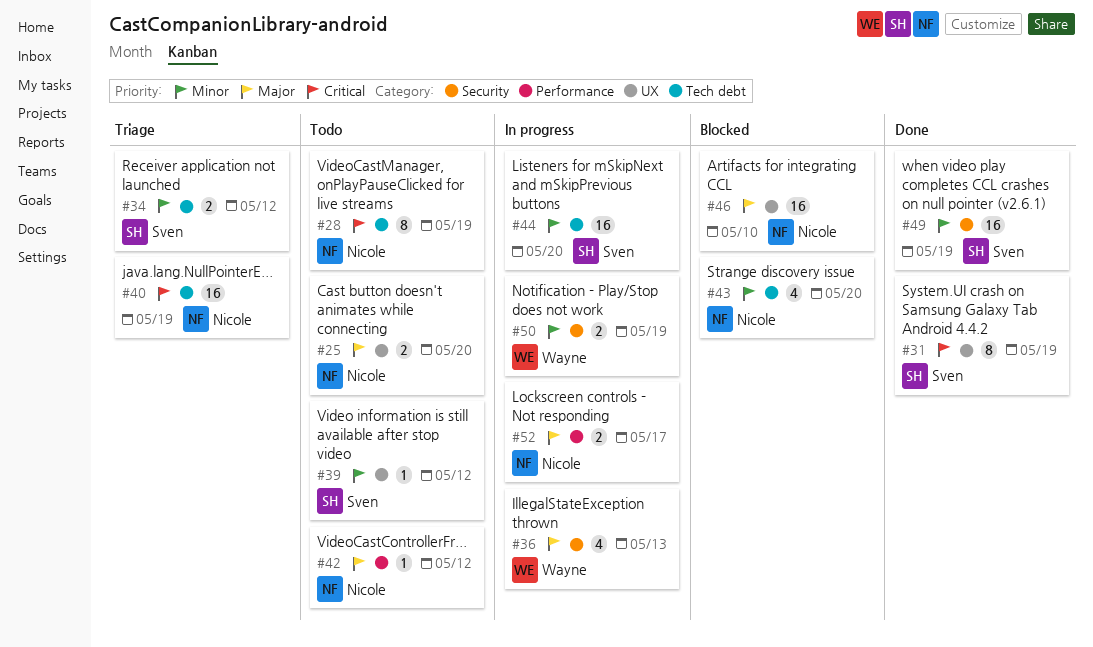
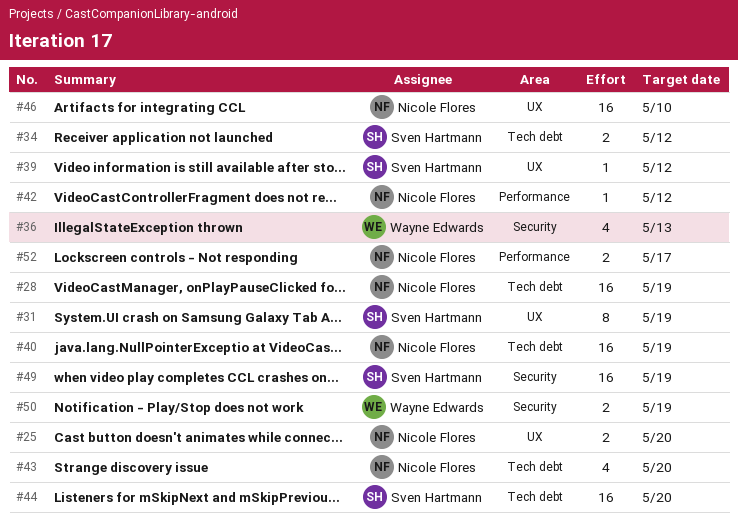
#28, estimate: 8 -> 16

